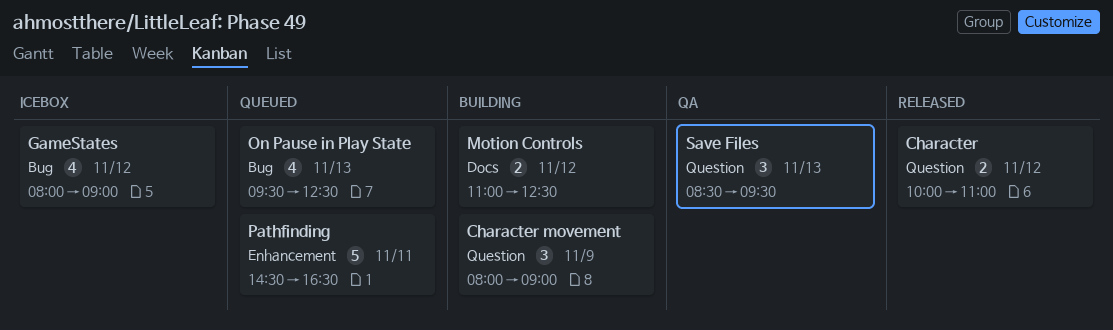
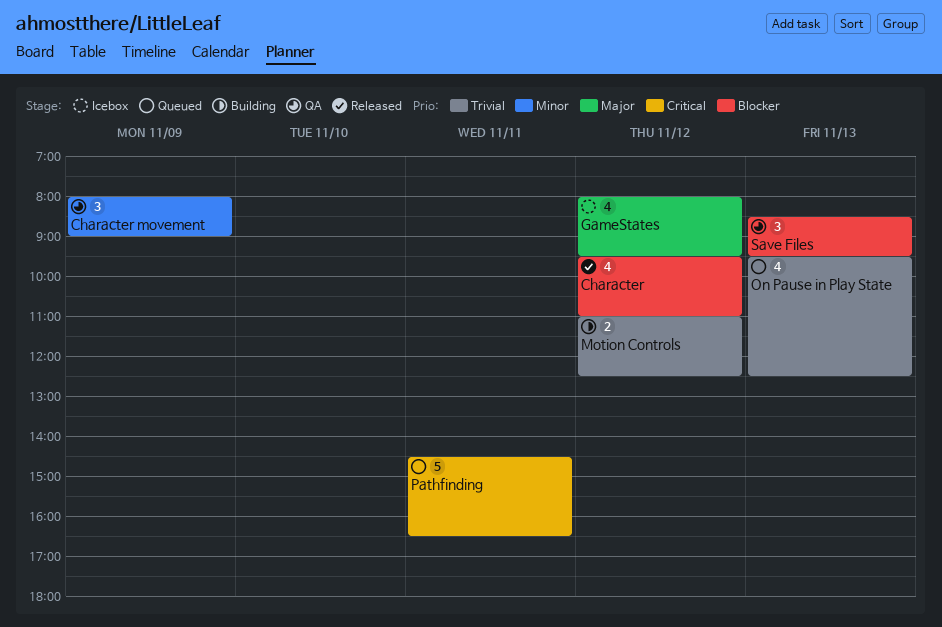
Character, estimate: 2 -> 4
Character, begins: 10:00 -> 09:30
Character movement, status: Building -> QA
GameStates, ends: 09:00 -> 09:30

